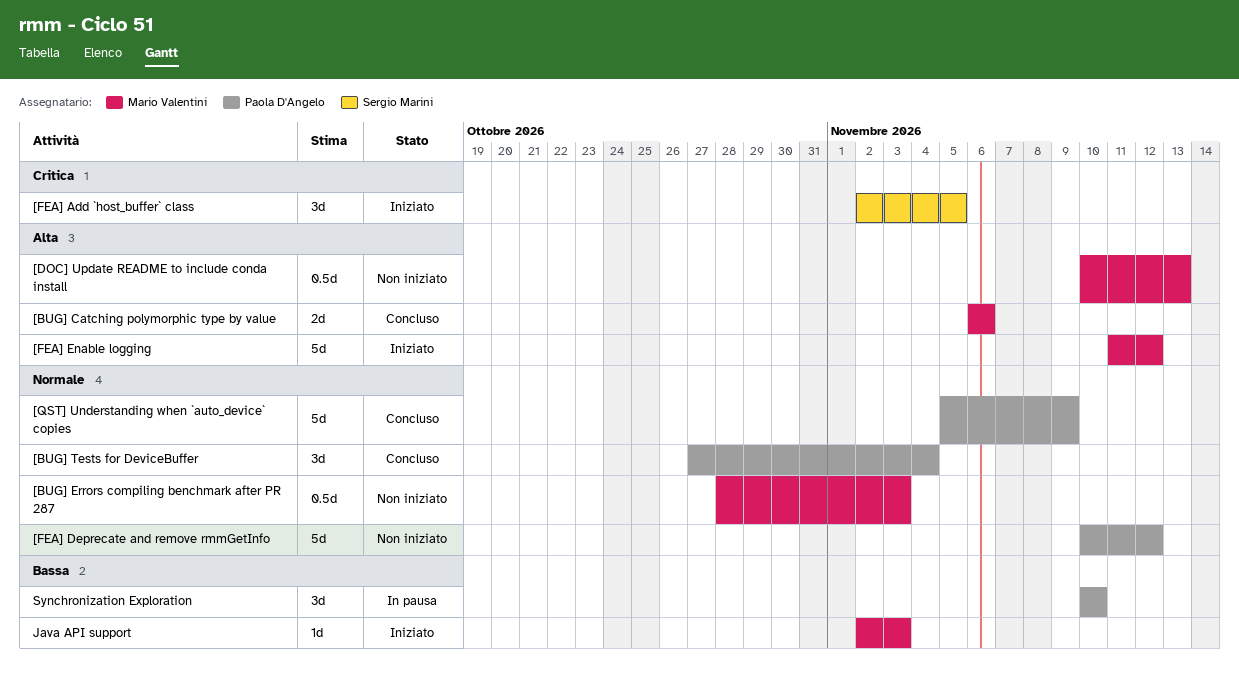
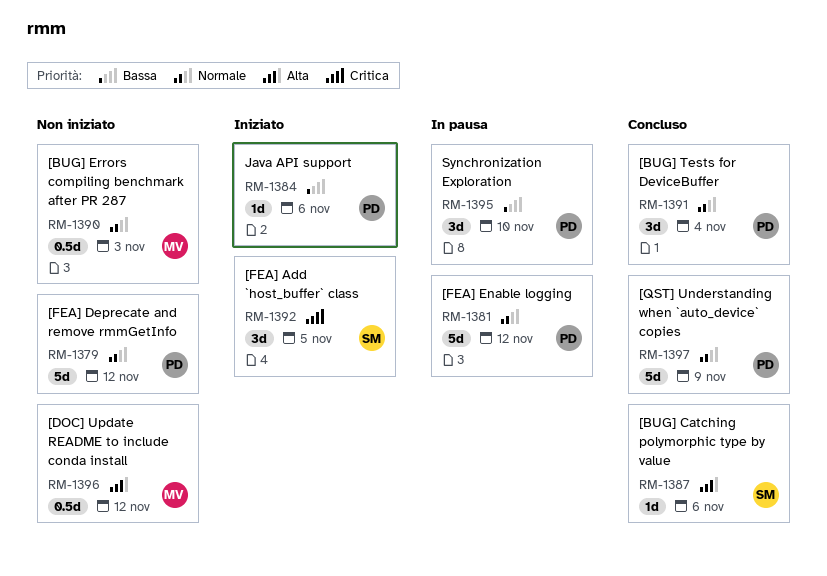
[BUG] Catching polymorphic type by value, owner: Mario Valentini -> Sergio Marini
[BUG] Catching polymorphic type by value, estimate: 2d -> 1d
[DOC] Update README to include conda install, due: Nov 13 -> Nov 12
[FEA] Enable logging, status: Iniziato -> In pausa
[FEA] Enable logging, owner: Mario Valentini -> Paola D'Angelo
[FEA] Enable logging, priority: Alta -> Normale
Java API support, owner: Mario Valentini -> Paola D'Angelo
Java API support, due: Nov 3 -> Nov 6

